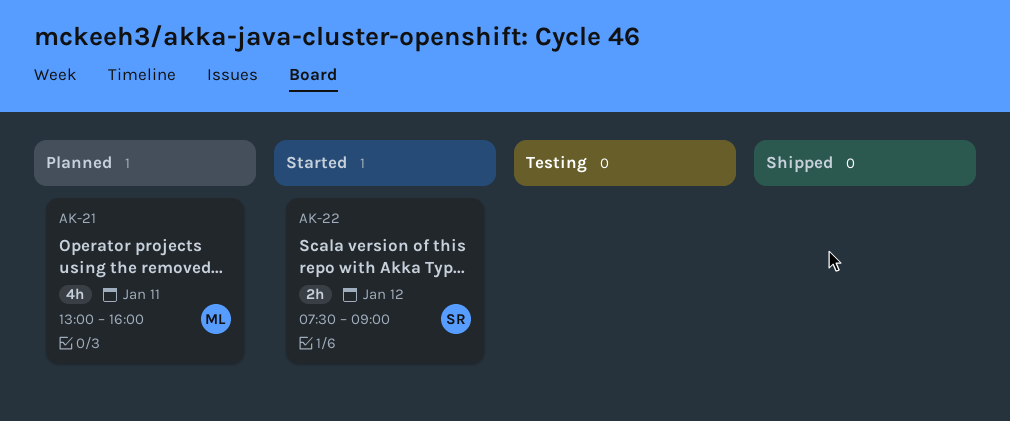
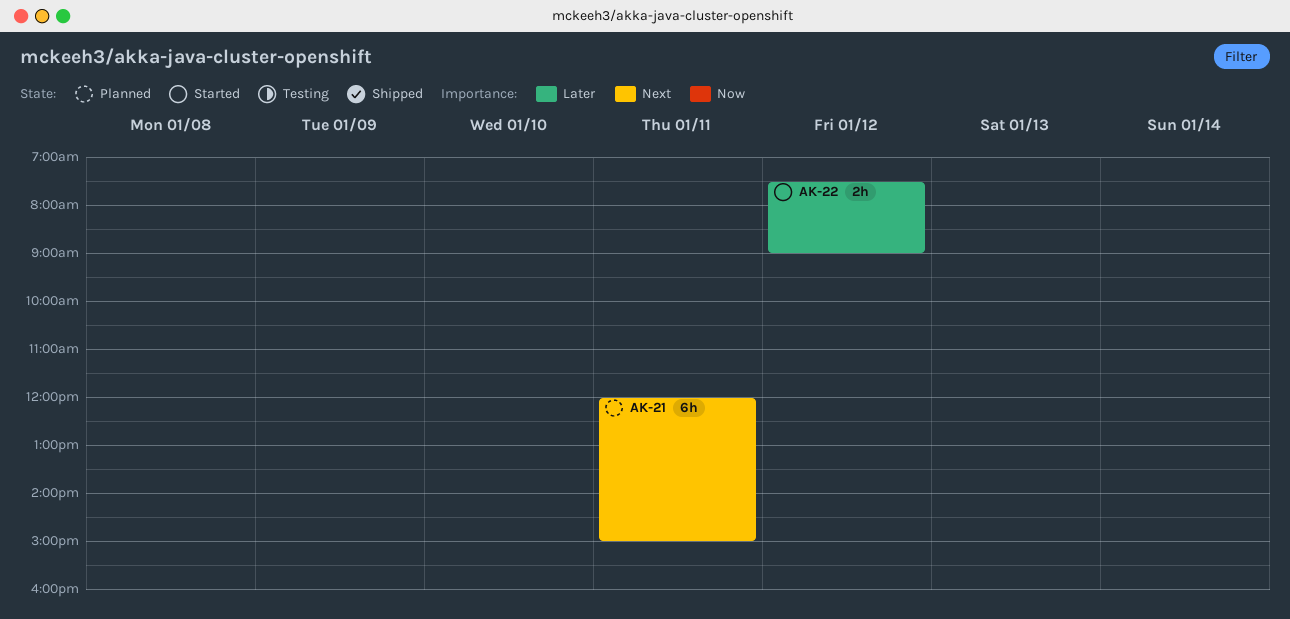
AK-21, estimate: 4h -> 6h
AK-21, begins: 13:00 -> 12:00
AK-21, ends: 16:00 -> 15:00

